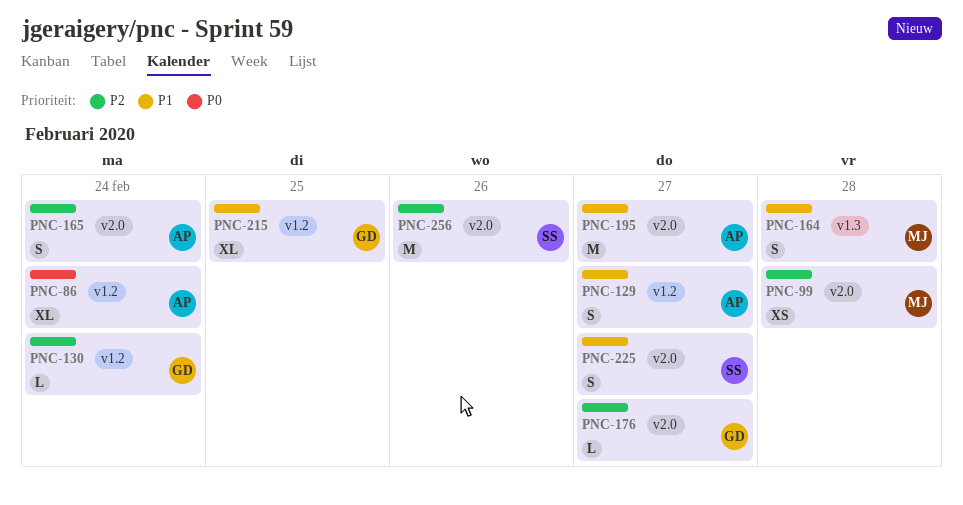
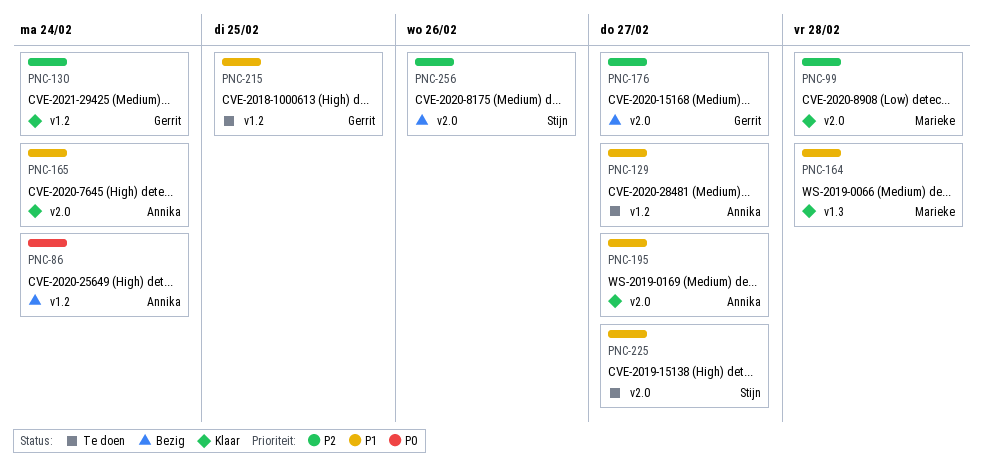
PNC-165, priority: P2 -> P1

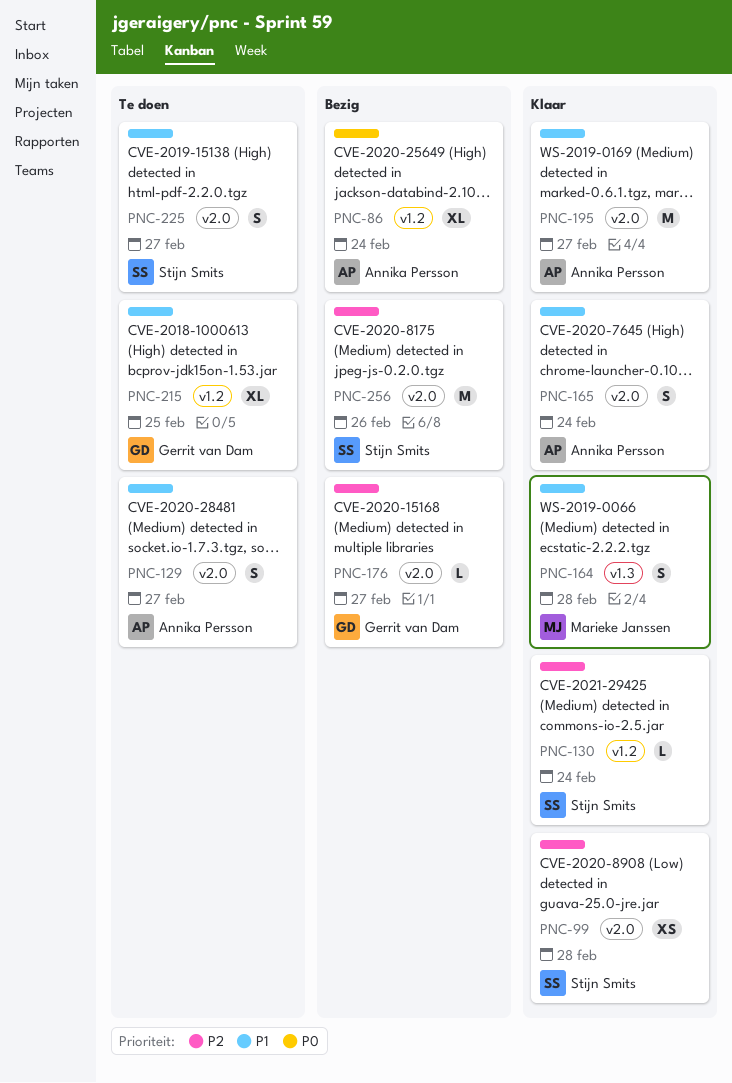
PNC-99, owner: Marieke Janssen -> Stijn Smits
PNC-129, label: v1.2 -> v2.0
PNC-130, owner: Gerrit van Dam -> Stijn Smits

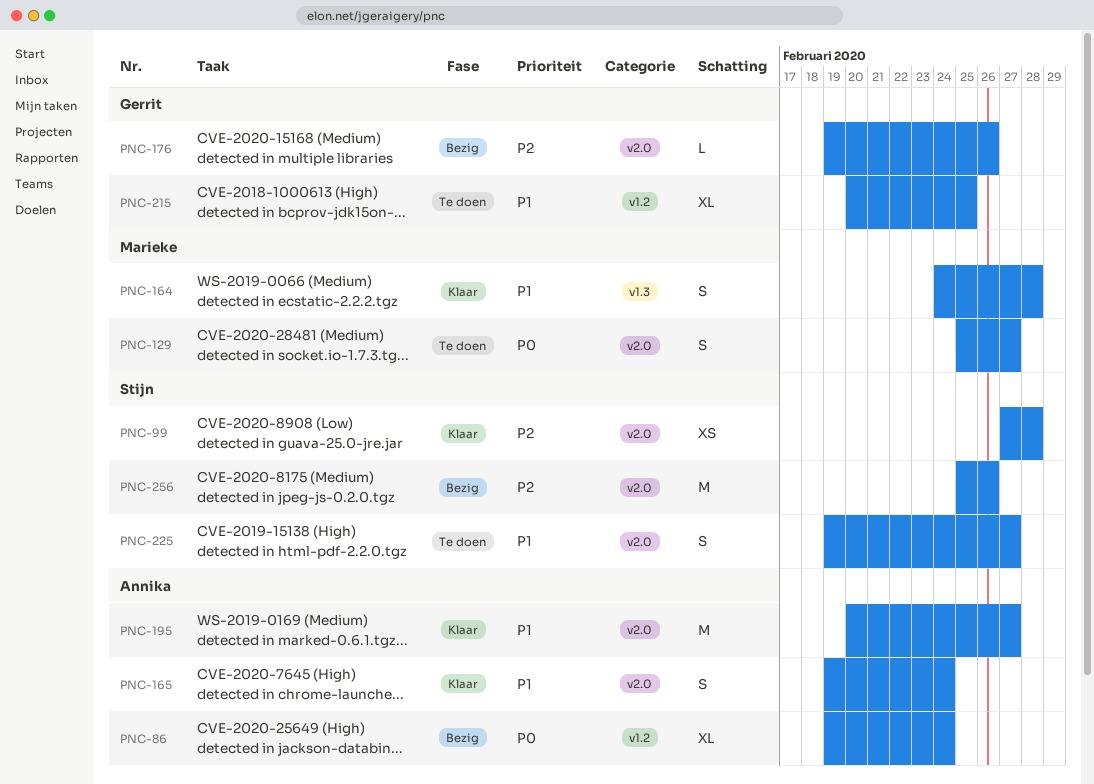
PNC-129, owner: Annika Persson -> Marieke Janssen
PNC-129, priority: P1 -> P0
PNC-130: present -> none
PNC-176, due: Feb 27 -> Feb 26

